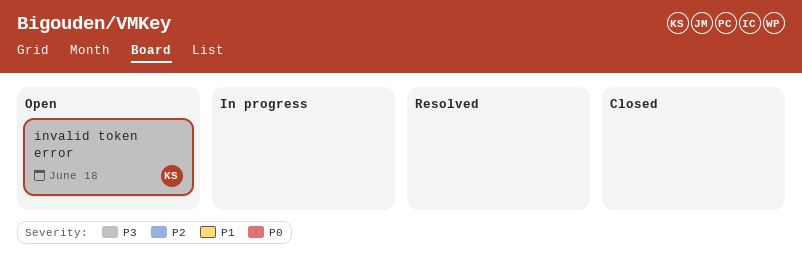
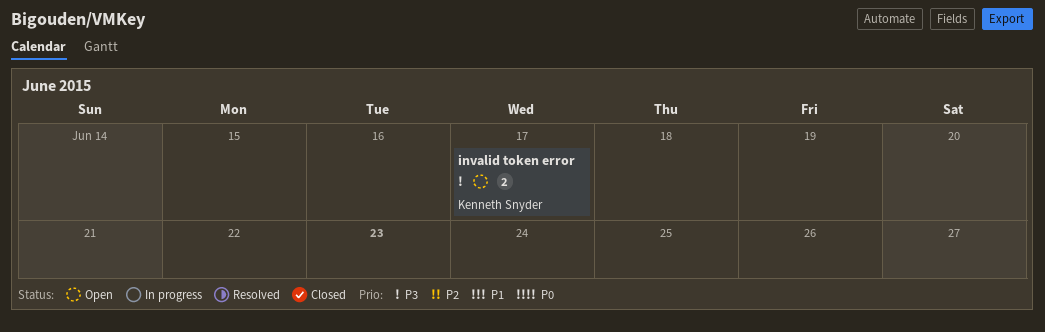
invalid token error, due: Jun 18 -> Jun 17

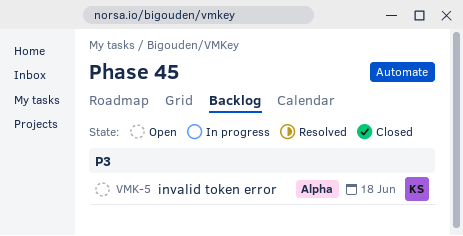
invalid token error, due: Jun 17 -> Jun 18

